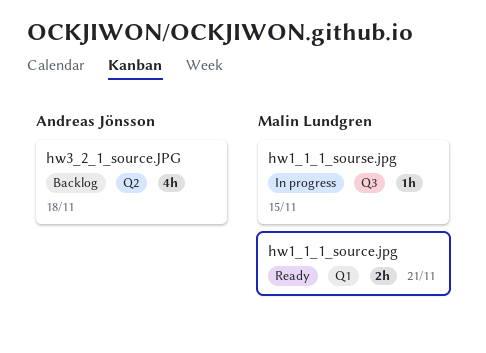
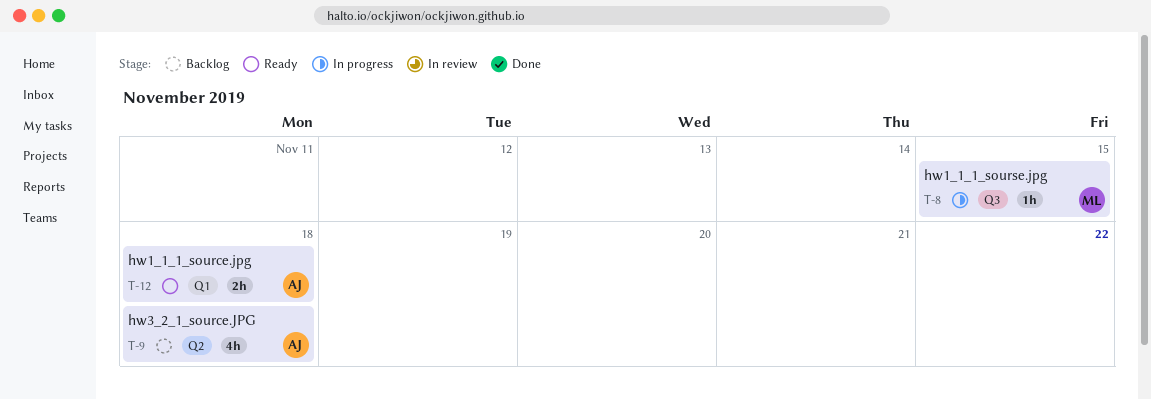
hw1_1_1_source.jpg, owner: Malin Lundgren -> Andreas Jönsson
hw1_1_1_source.jpg, due: Nov 21 -> Nov 18

